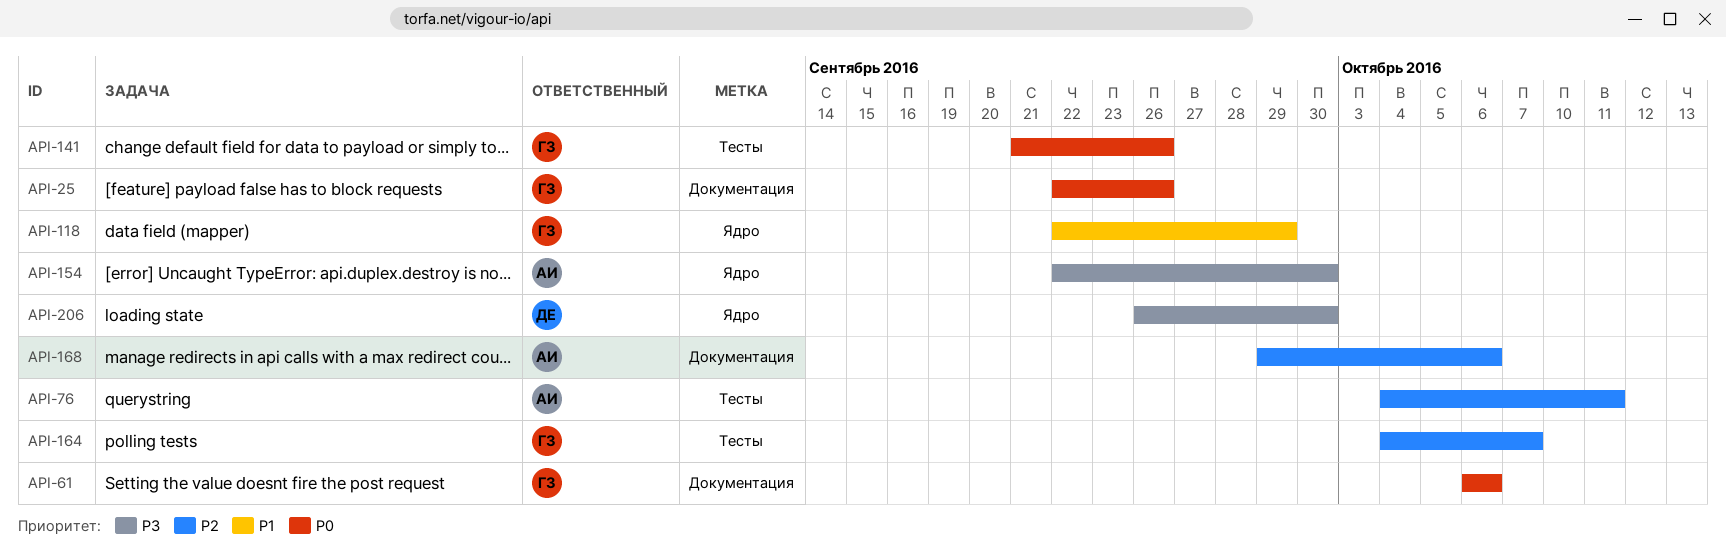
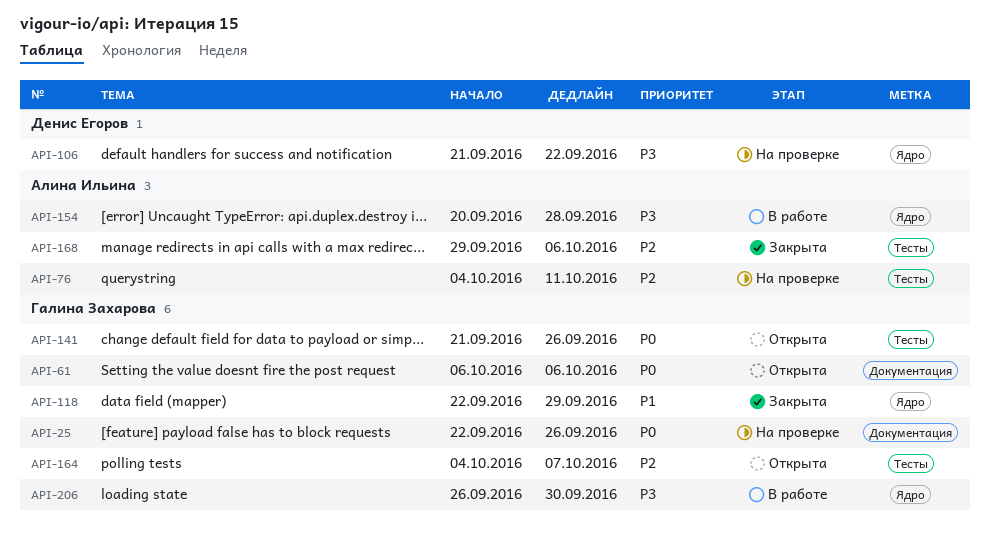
API-106: none -> present
API-154, start: Sep 22 -> Sep 20
API-154, due: Sep 30 -> Sep 28
API-168, label: Документация -> Тесты
API-206, owner: Денис Егоров -> Галина Захарова

